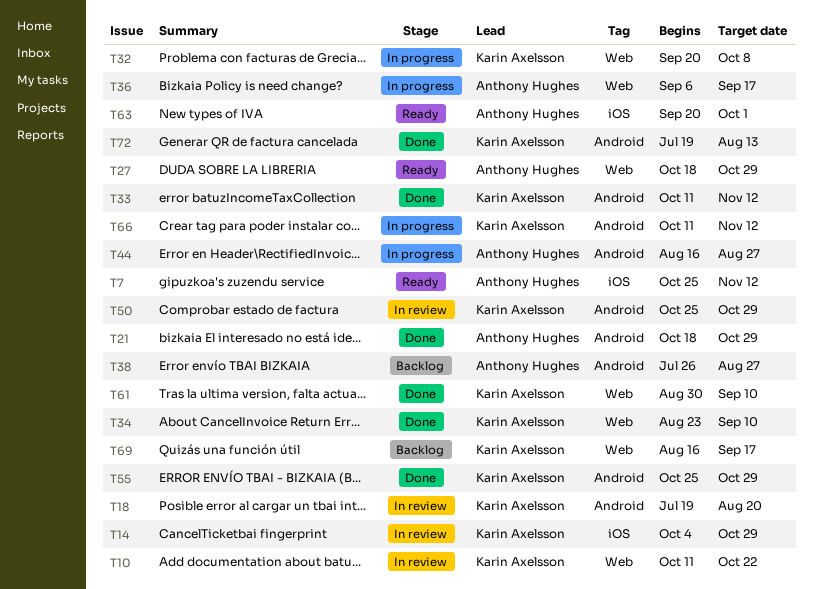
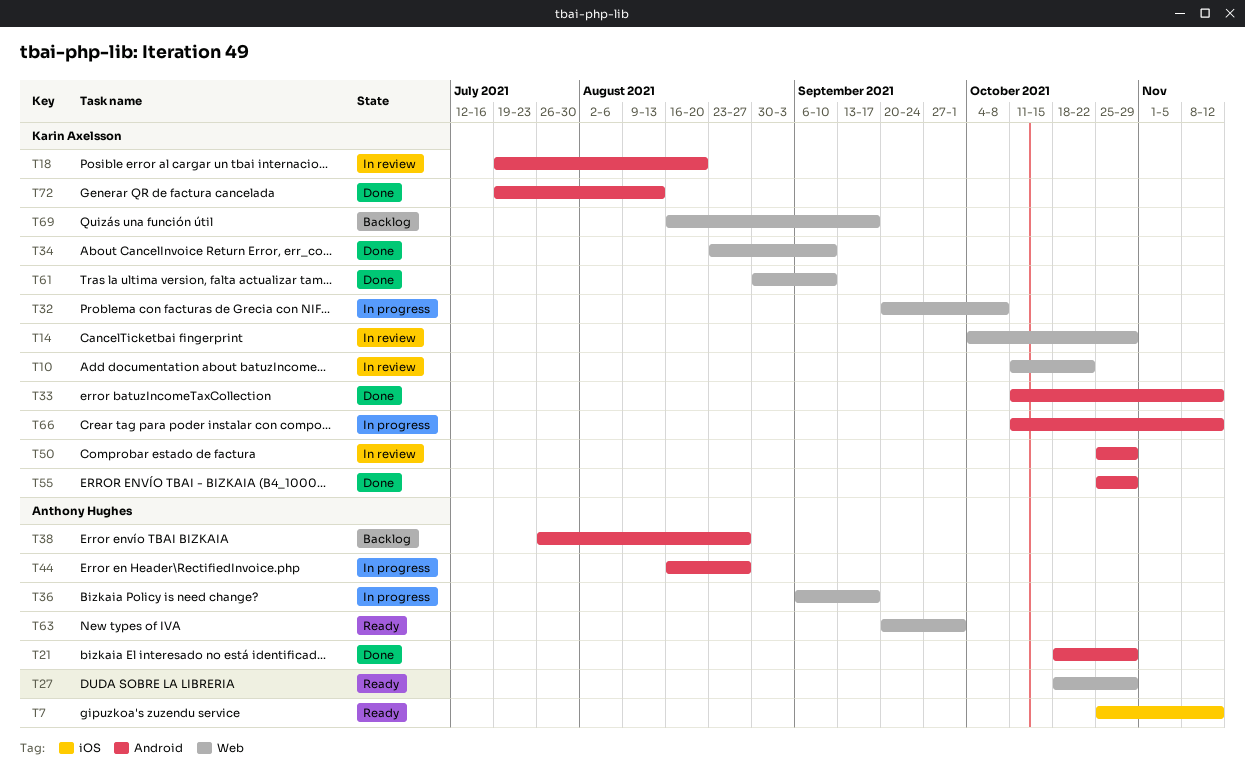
T14, label: iOS -> Web
T63, label: iOS -> Web

